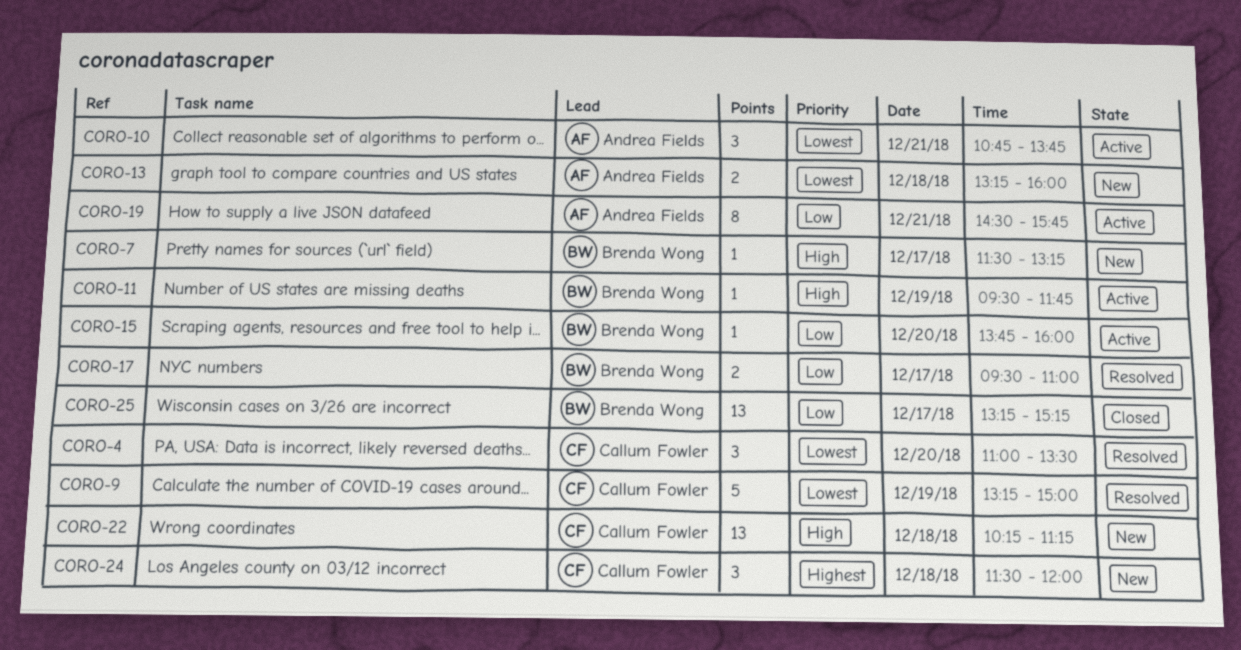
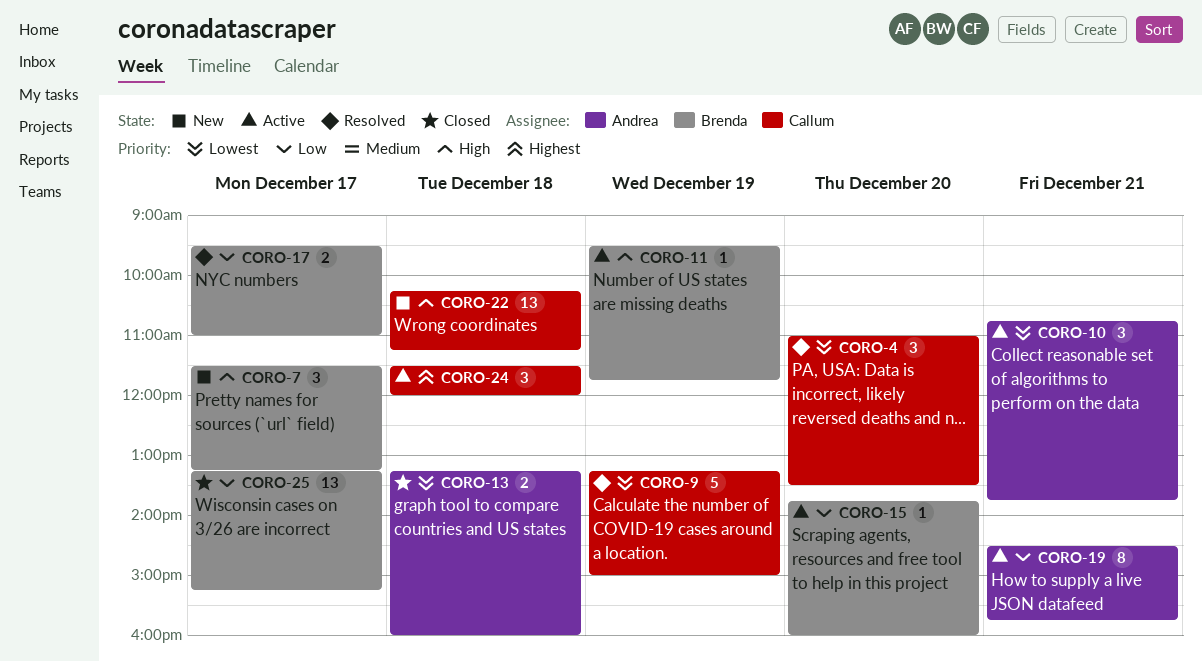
CORO-7, estimate: 1 -> 3
CORO-13, status: New -> Closed
CORO-24, status: New -> Active

